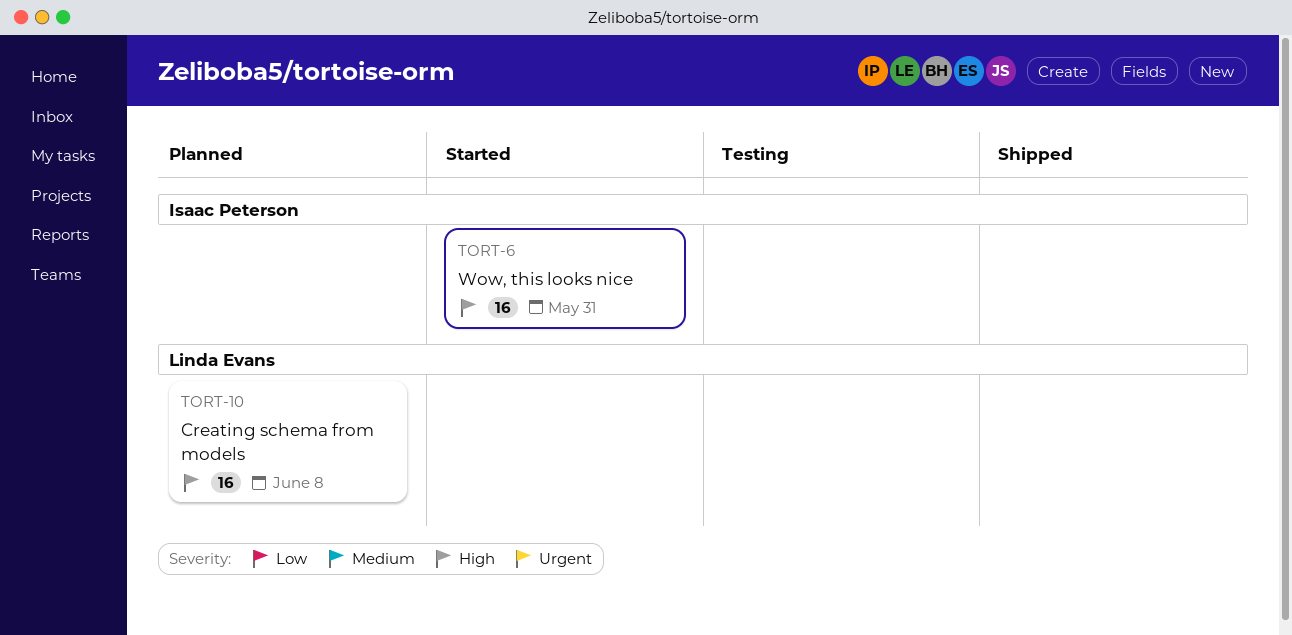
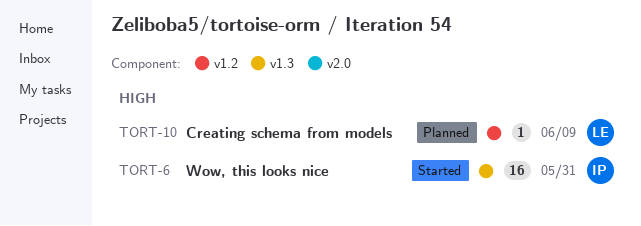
TORT-10, estimate: 16 -> 1
TORT-10, due: Jun 8 -> Jun 9

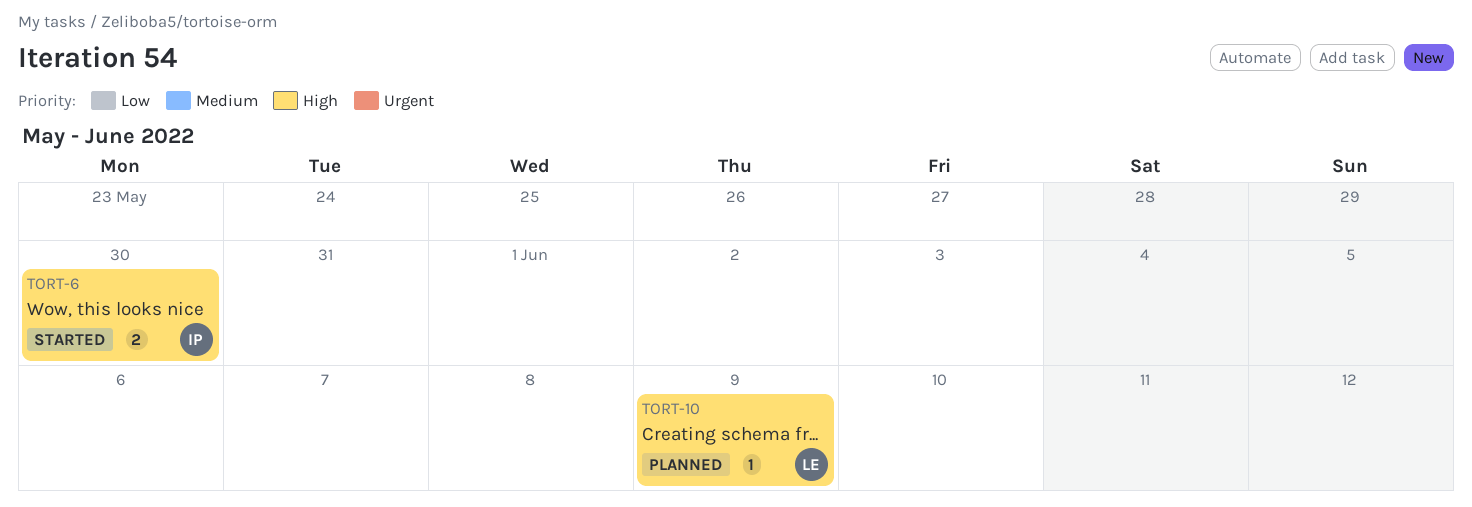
TORT-6, estimate: 16 -> 2
TORT-6, due: May 31 -> May 30

